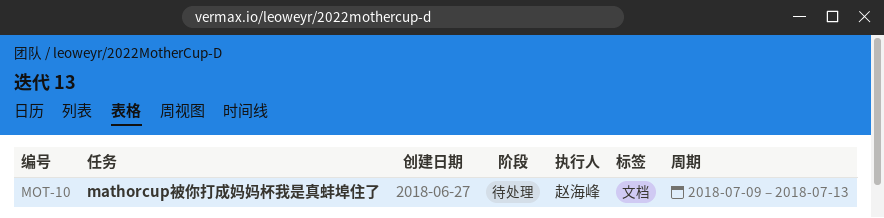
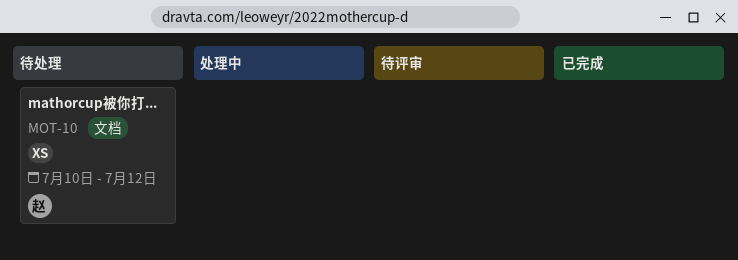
MOT-10, start: Jul 9 -> Jul 10
MOT-10, due: Jul 13 -> Jul 12

